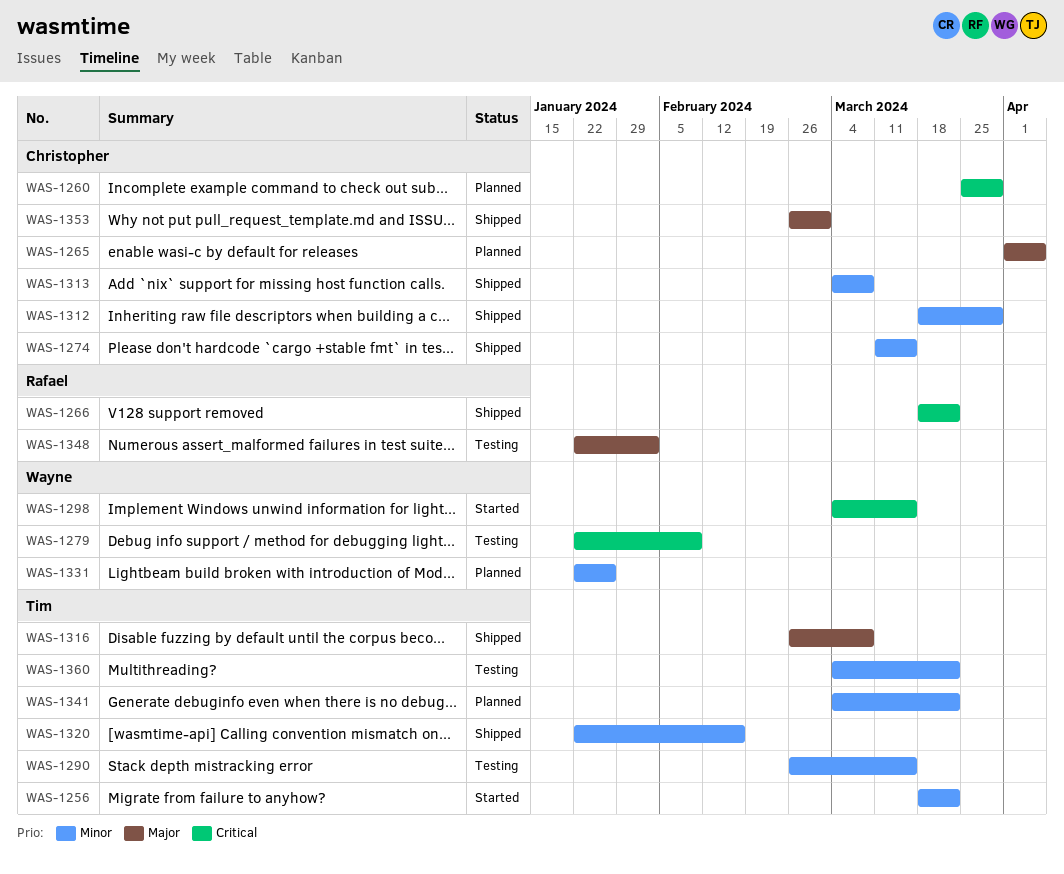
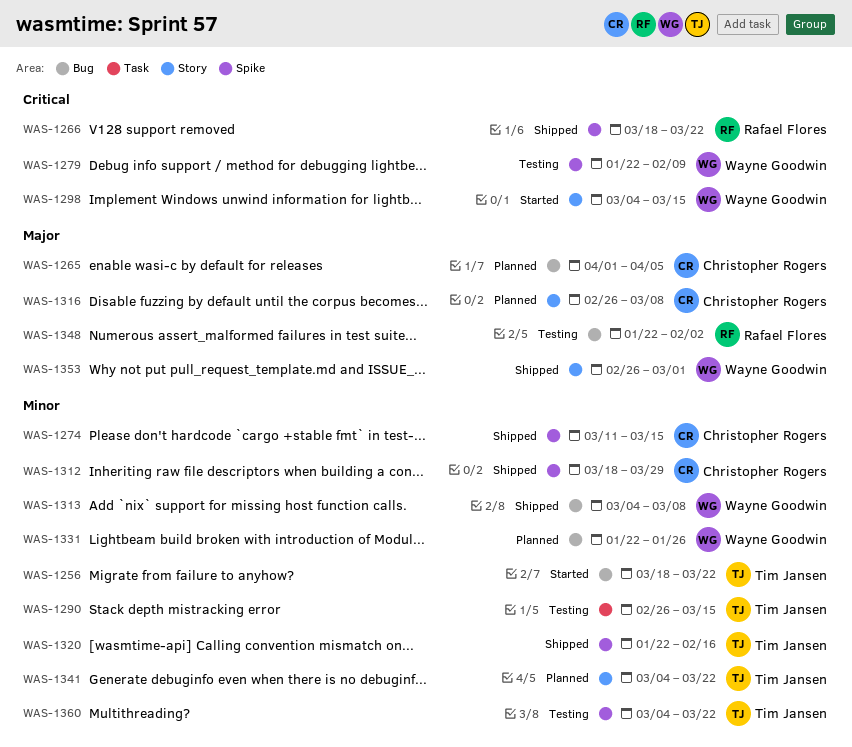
WAS-1260: present -> none
WAS-1313, owner: Christopher Rogers -> Wayne Goodwin
WAS-1316, status: Shipped -> Planned
WAS-1316, owner: Tim Jansen -> Christopher Rogers
WAS-1353, owner: Christopher Rogers -> Wayne Goodwin

